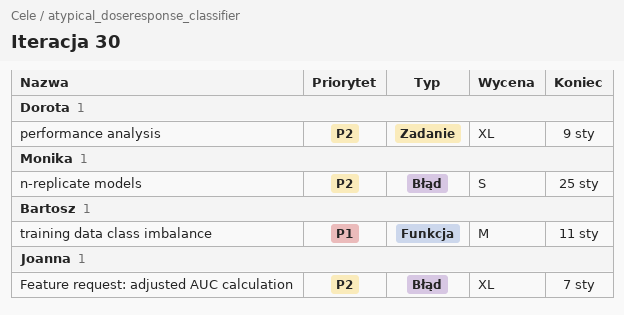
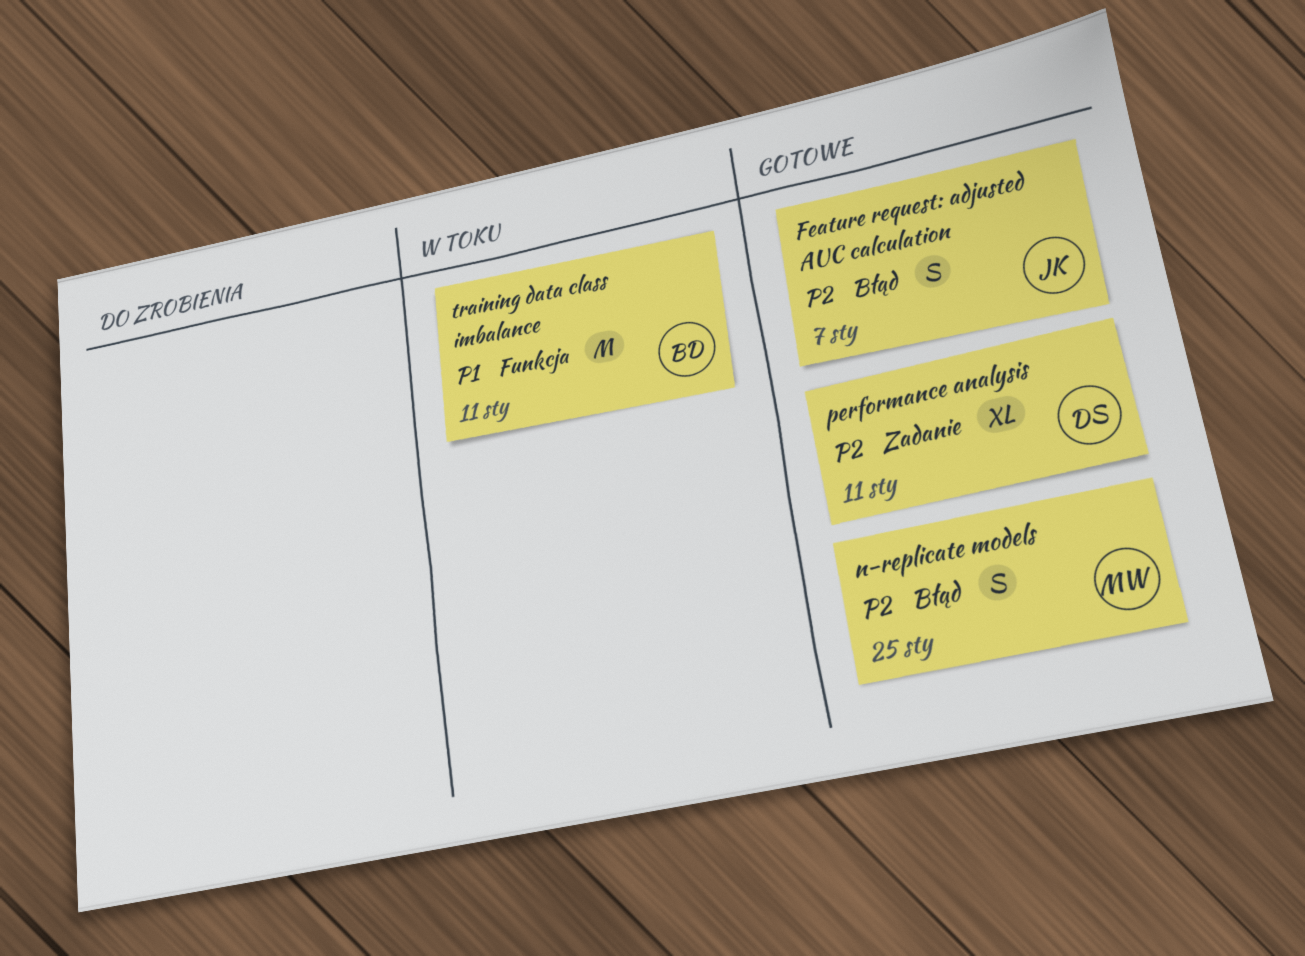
Feature request: adjusted AUC calculation, estimate: XL -> S
performance analysis, due: Jan 9 -> Jan 11

